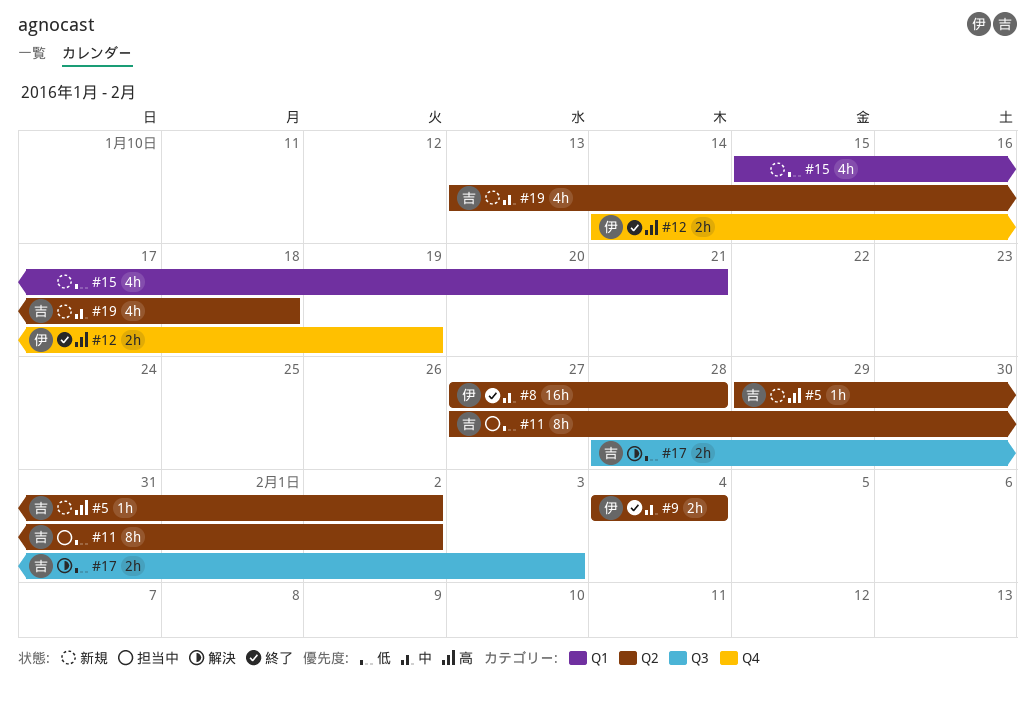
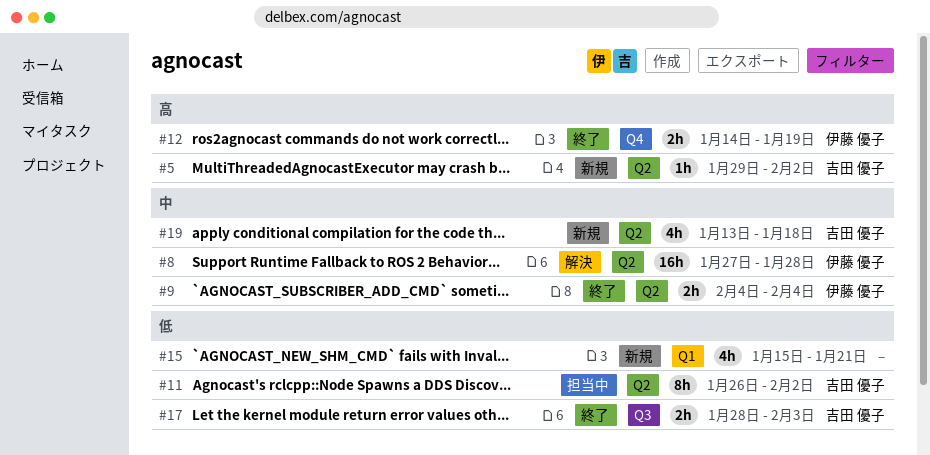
#8, status: 終了 -> 解決
#11, start: Jan 27 -> Jan 26
#17, status: 解決 -> 終了

